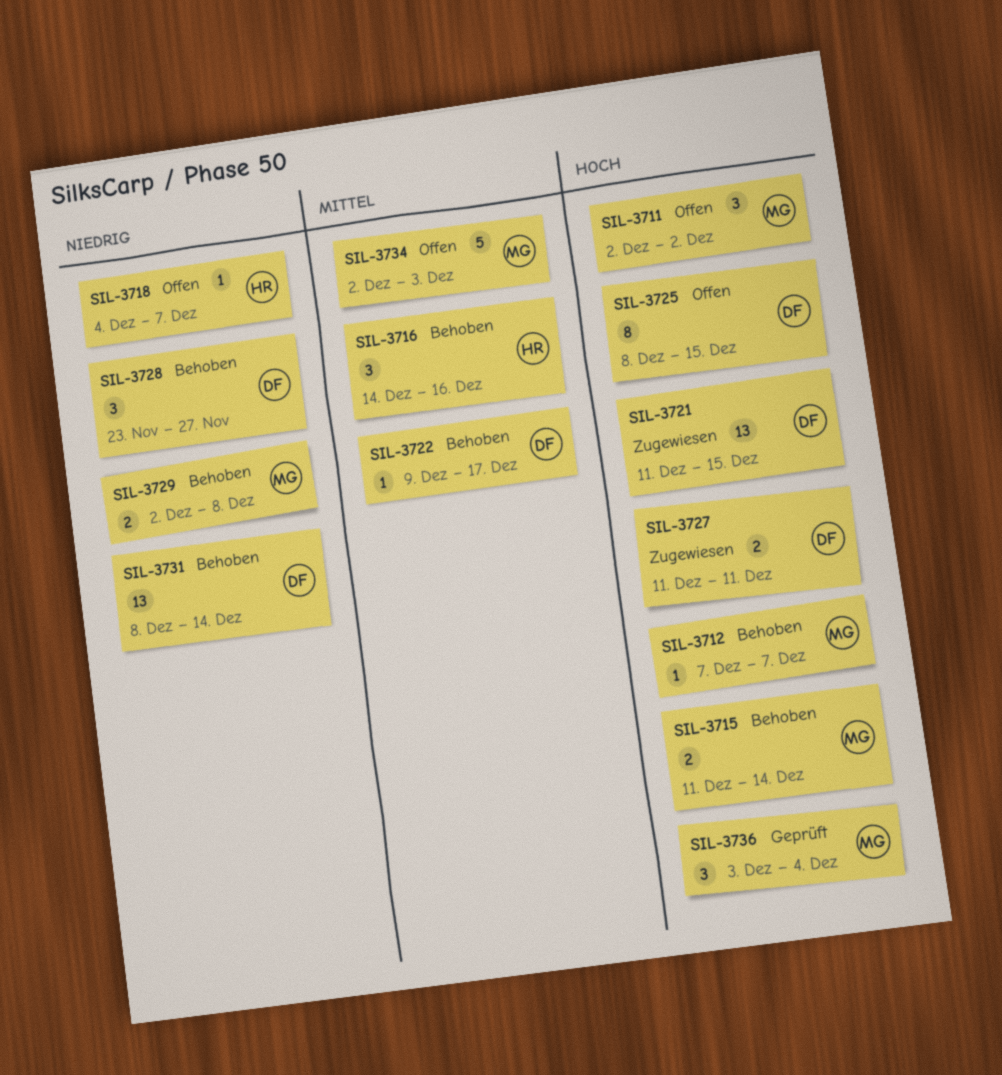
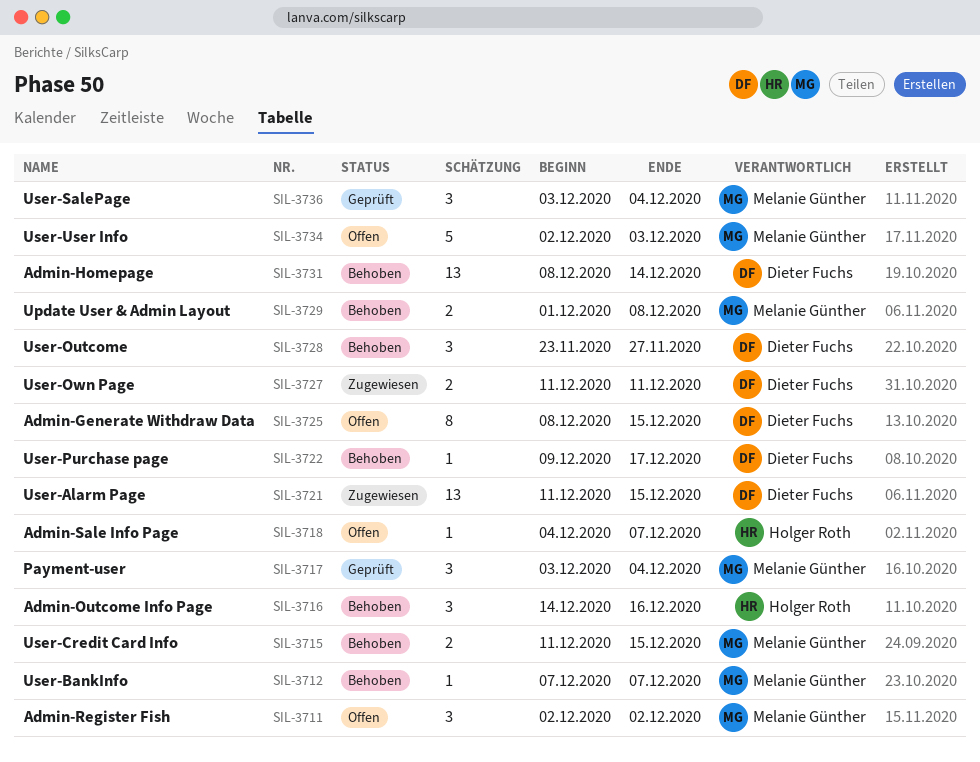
SIL-3715, due: Dec 14 -> Dec 15
SIL-3717: none -> present
SIL-3729, start: Dec 2 -> Dec 1

